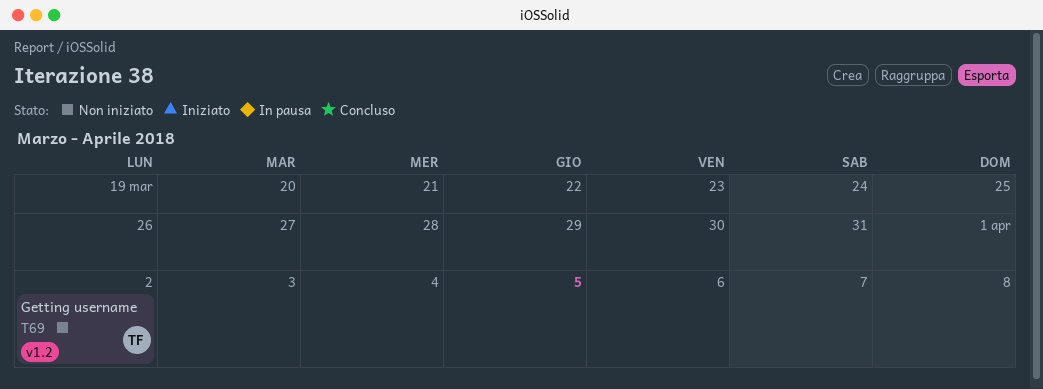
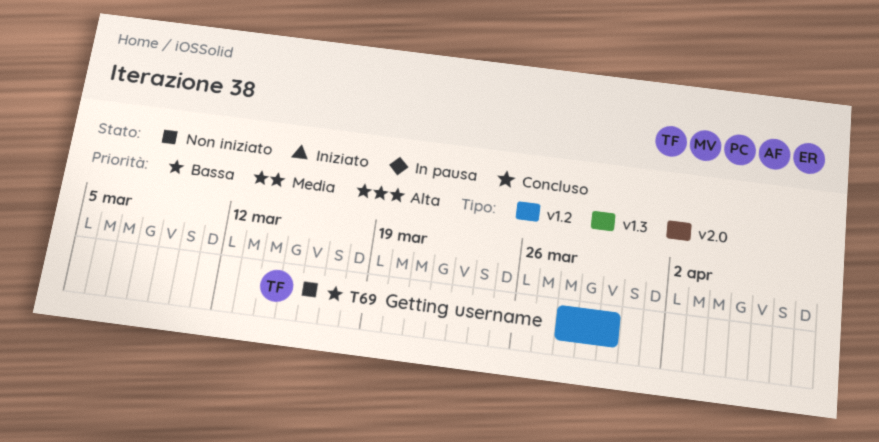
T69, due: Apr 2 -> Mar 30

